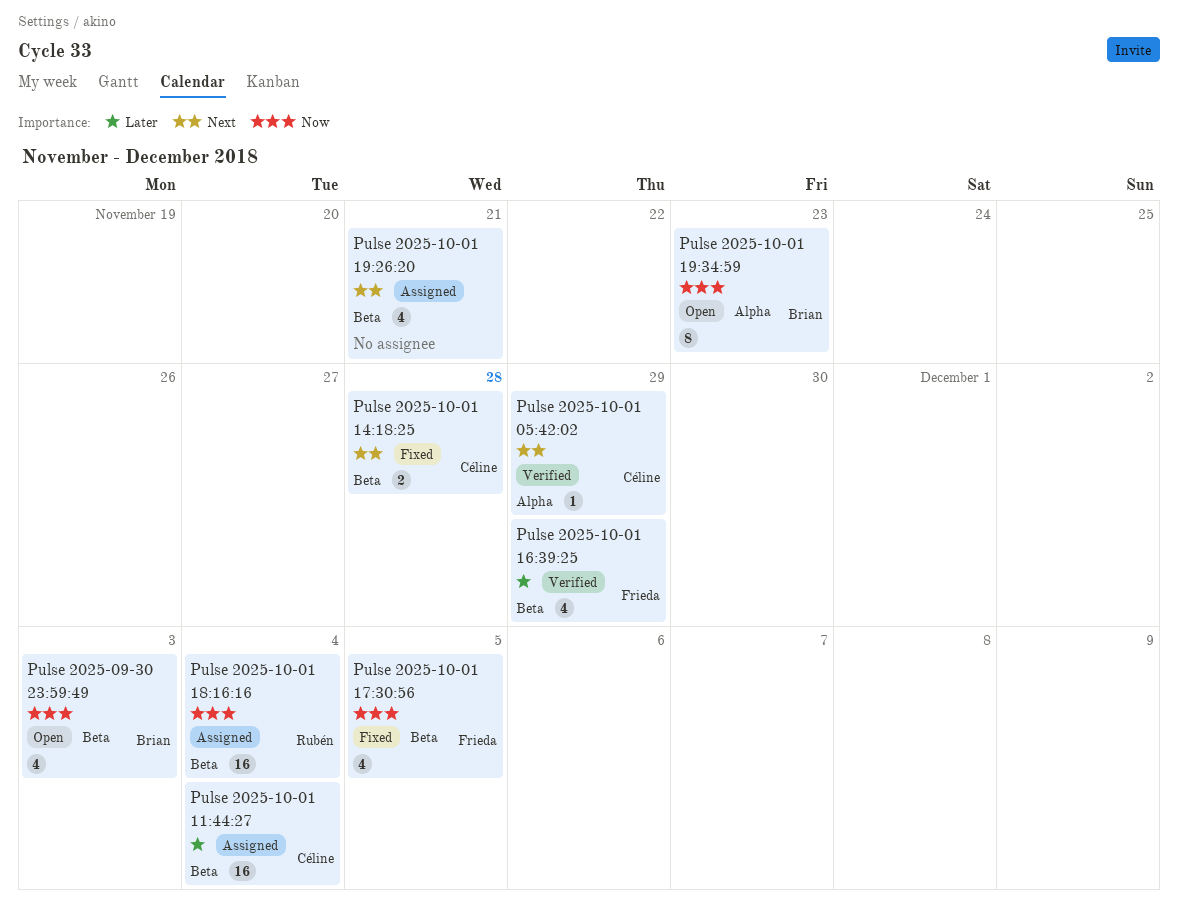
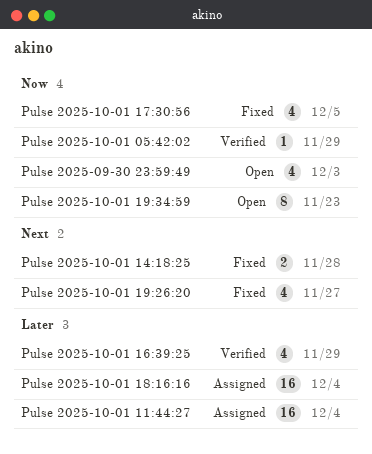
Pulse 2025-10-01 05:42:02, priority: Next -> Now
Pulse 2025-10-01 18:16:16, priority: Now -> Later
Pulse 2025-10-01 19:26:20, status: Assigned -> Fixed
Pulse 2025-10-01 19:26:20, due: Nov 21 -> Nov 27

